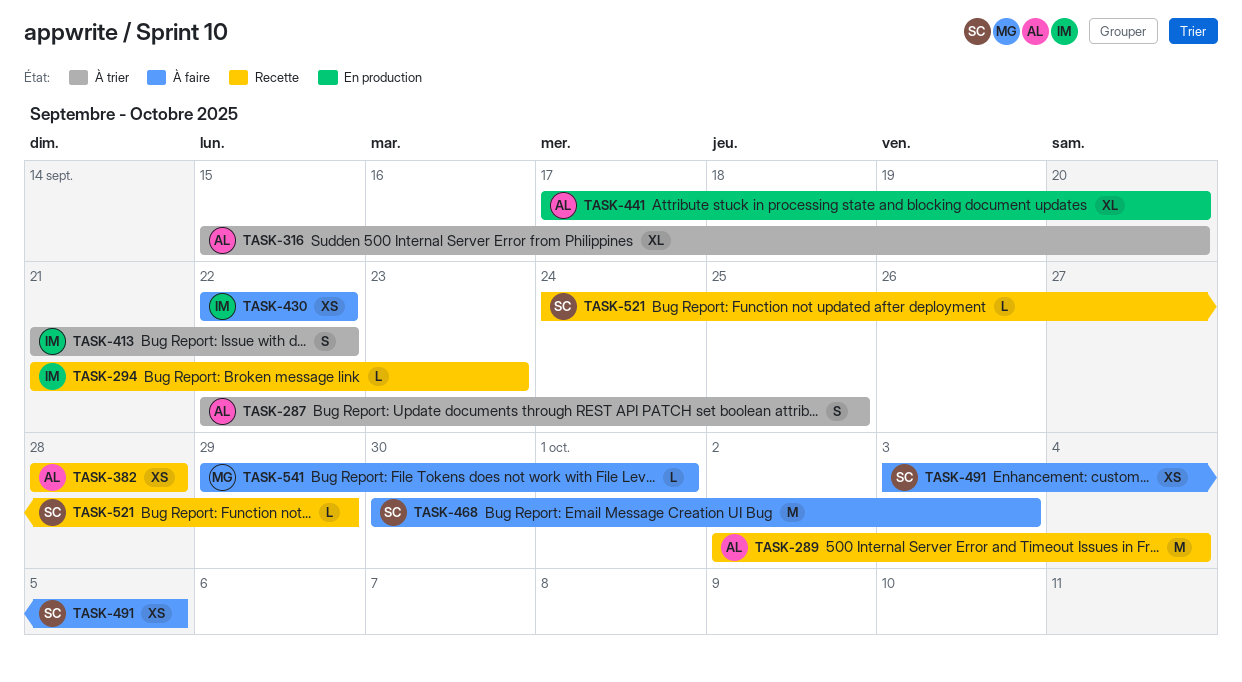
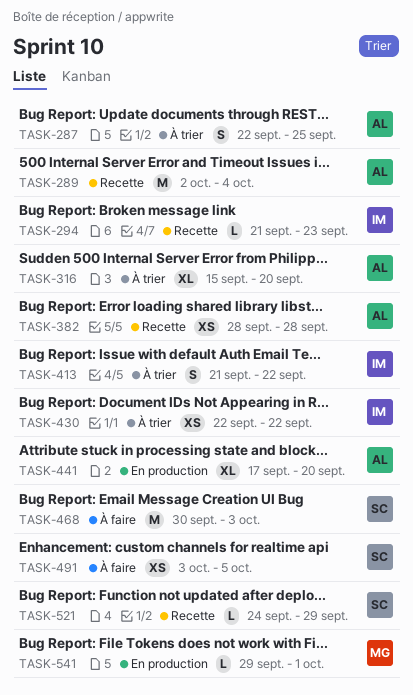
TASK-430, status: À faire -> À trier
TASK-541, status: À faire -> En production

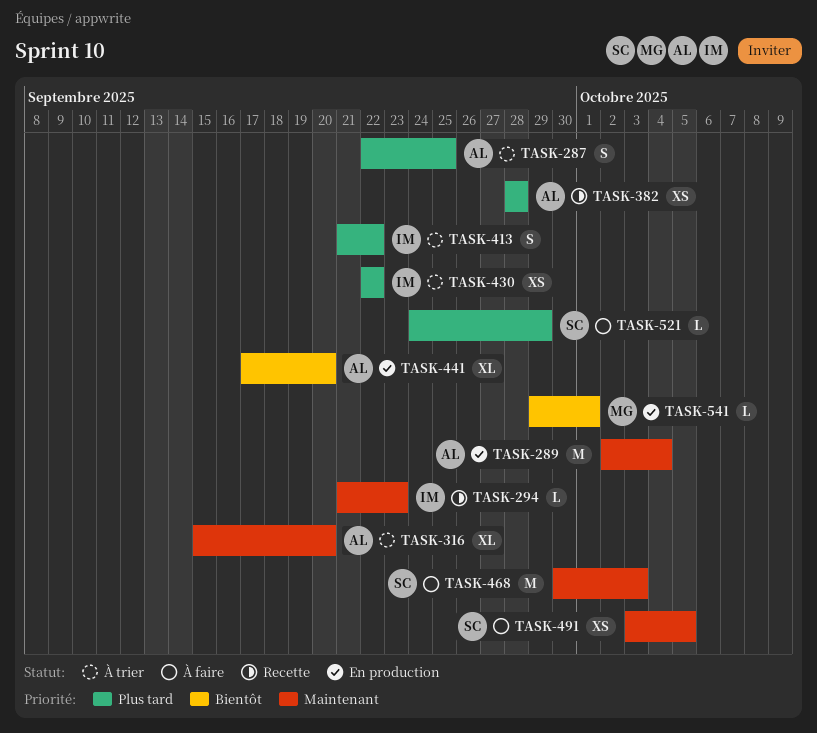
TASK-289, status: Recette -> En production
TASK-521, status: Recette -> À faire

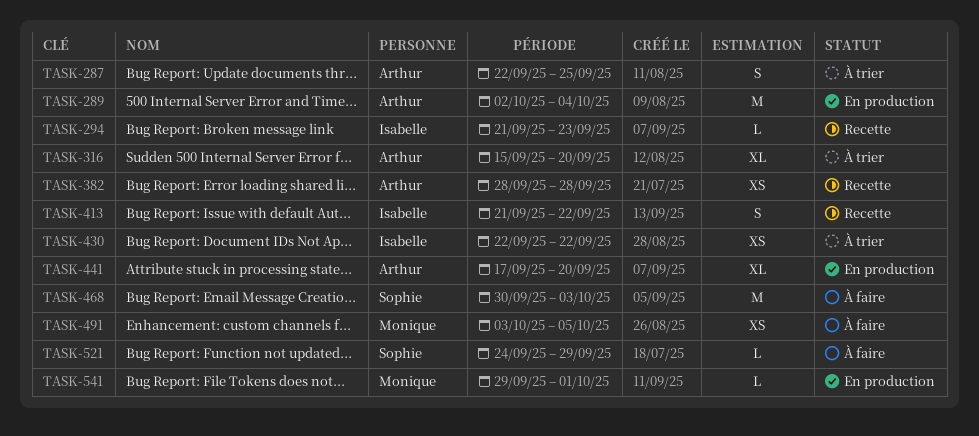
TASK-413, status: À trier -> Recette
TASK-491, owner: Sophie -> Monique

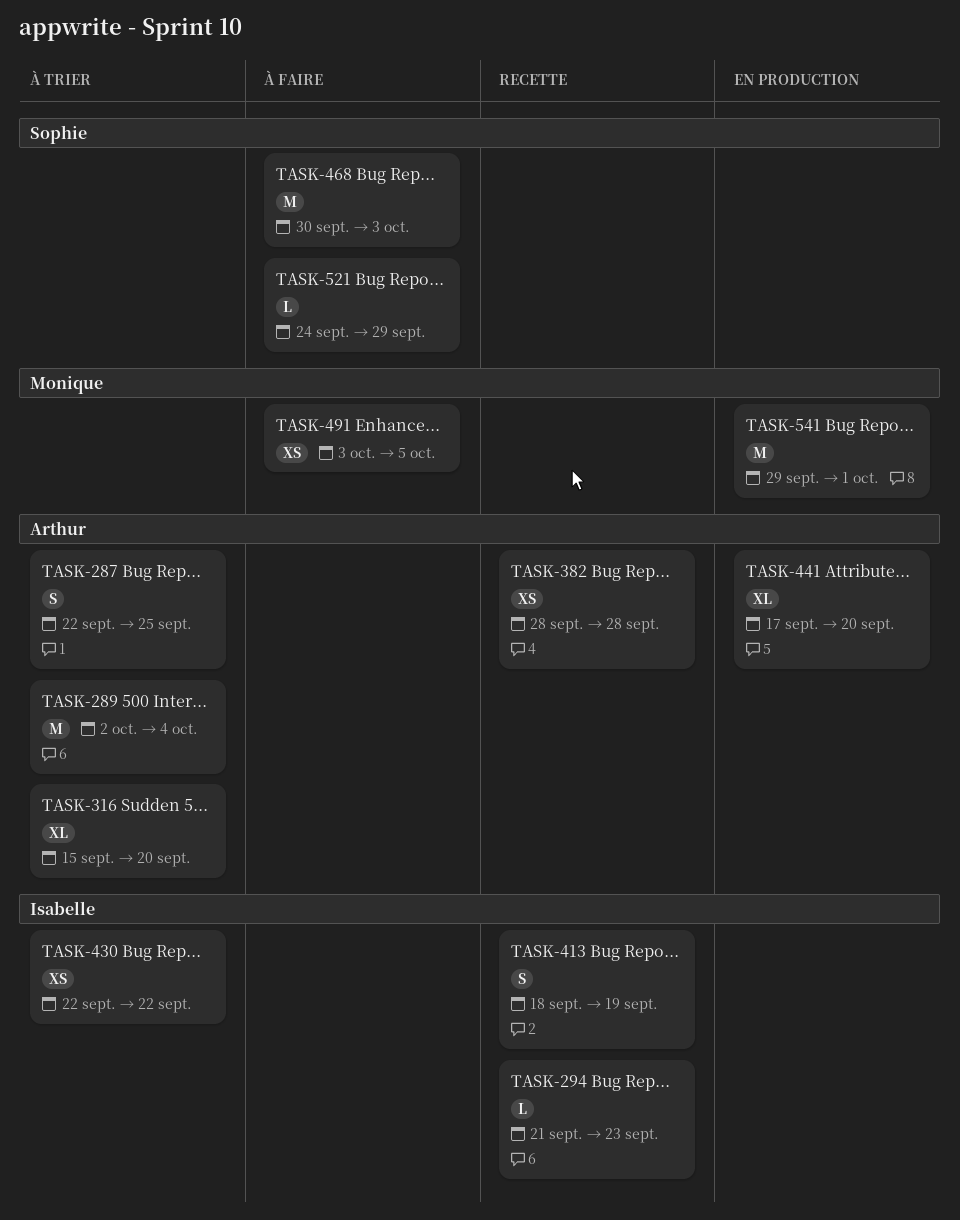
TASK-289, status: En production -> À trier
TASK-413, start: Sep 21 -> Sep 18
TASK-413, due: Sep 22 -> Sep 19
TASK-541, estimate: L -> M

